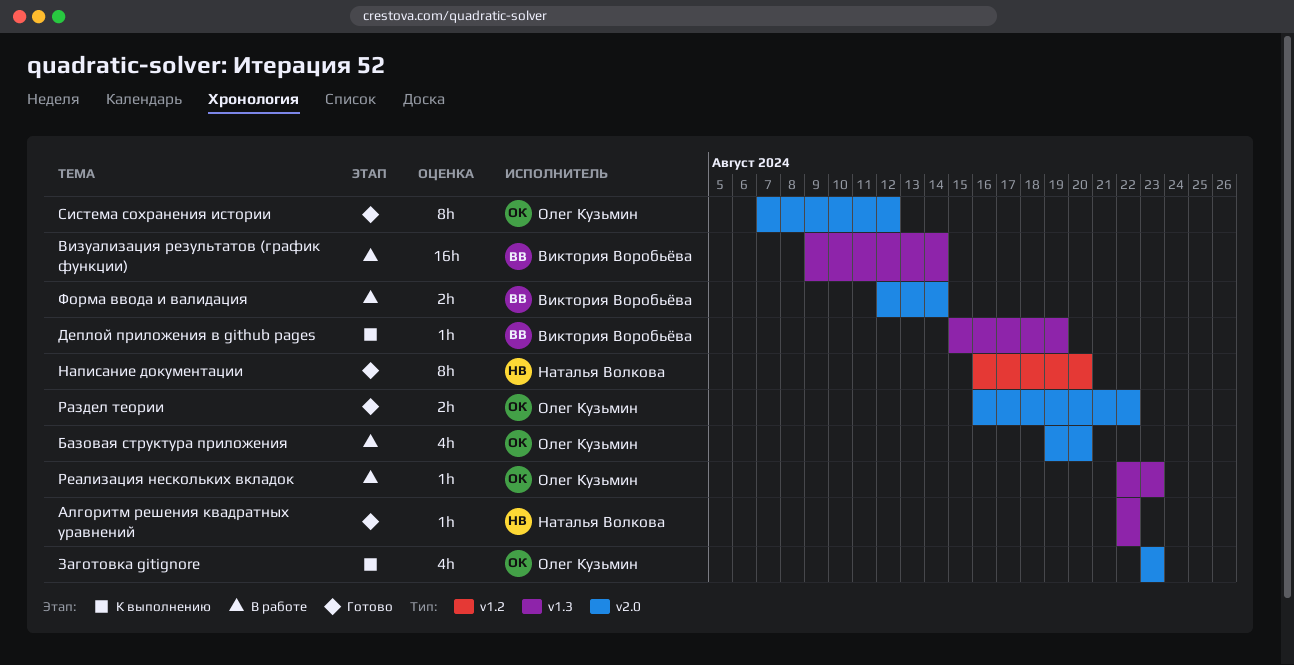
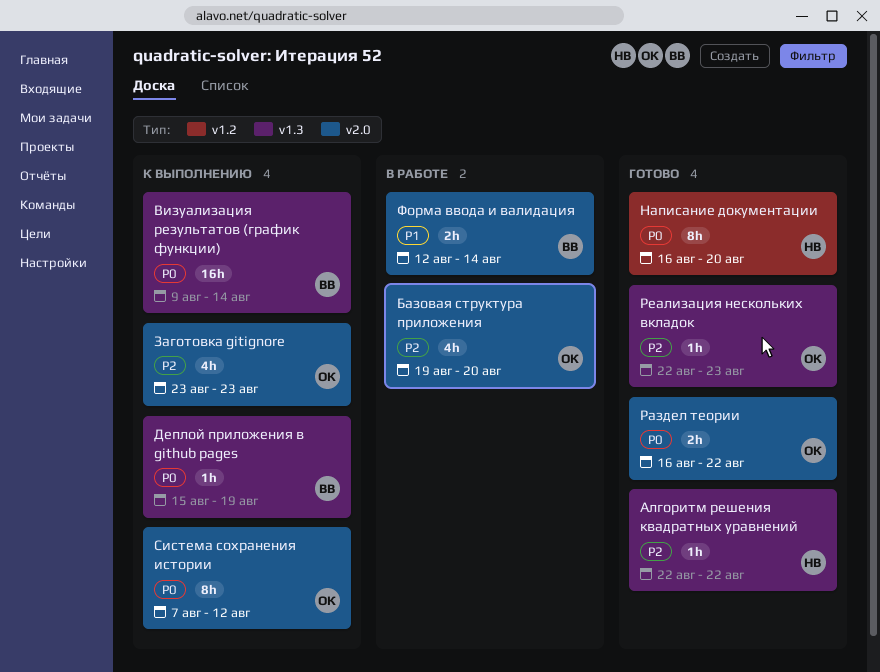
Визуализация результатов (график функции), status: В работе -> К выполнению
Реализация нескольких вкладок, status: В работе -> Готово
Система сохранения истории, status: Готово -> К выполнению

